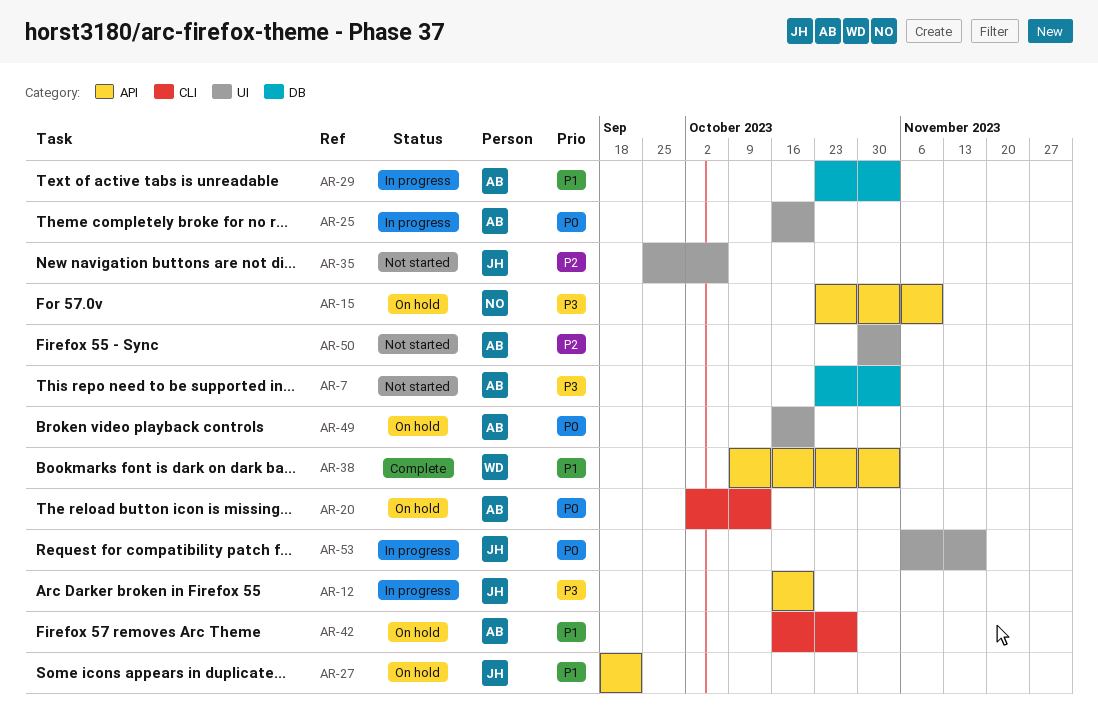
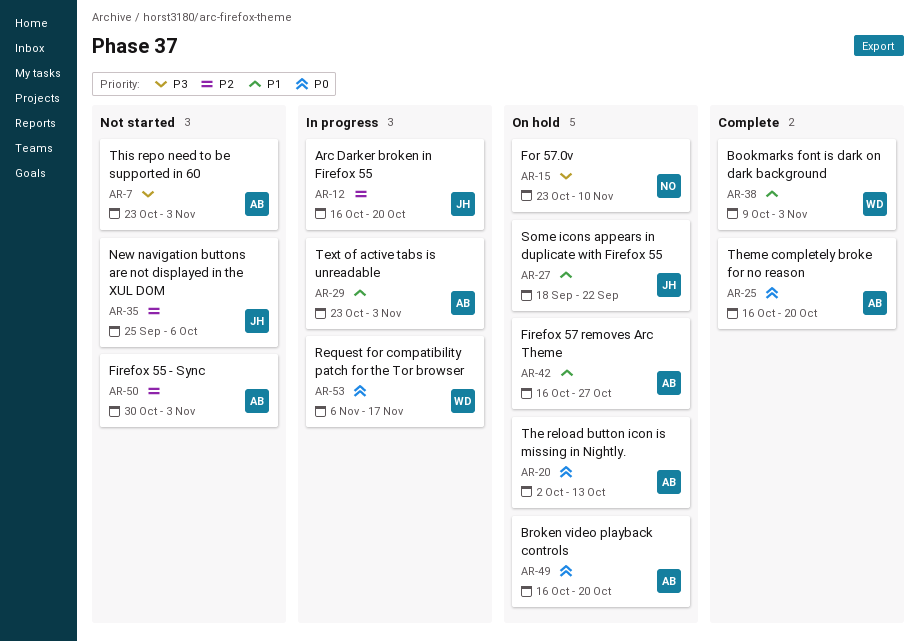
AR-12, priority: P3 -> P2
AR-25, status: In progress -> Complete
AR-53, owner: JH -> WD

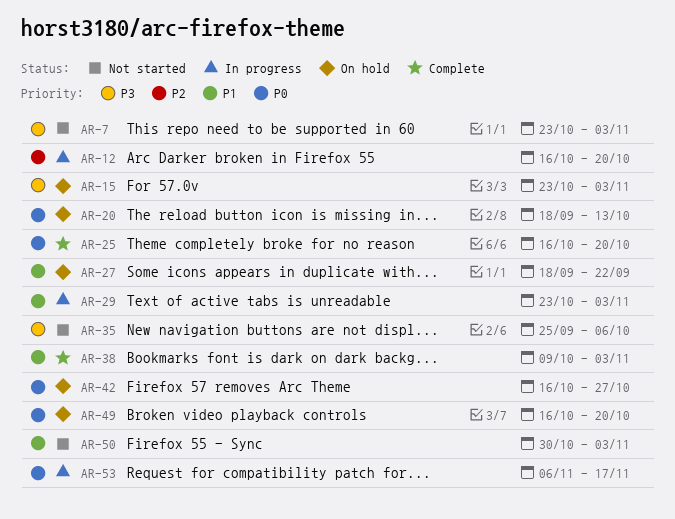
AR-15, due: Nov 10 -> Nov 3
AR-20, start: Oct 2 -> Sep 18
AR-35, priority: P2 -> P3
AR-42, priority: P1 -> P0
AR-50, priority: P2 -> P1

